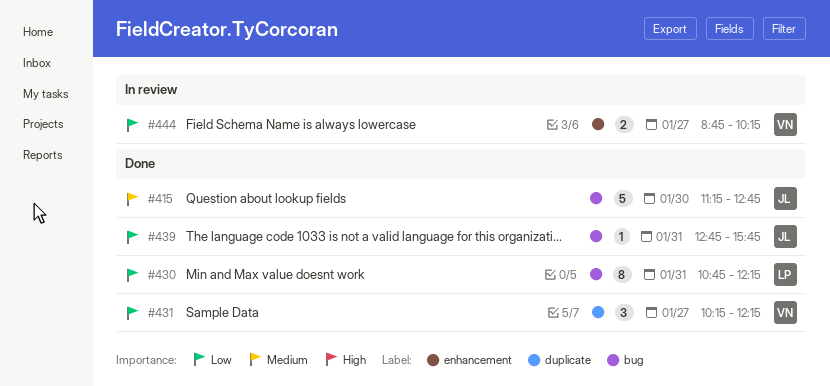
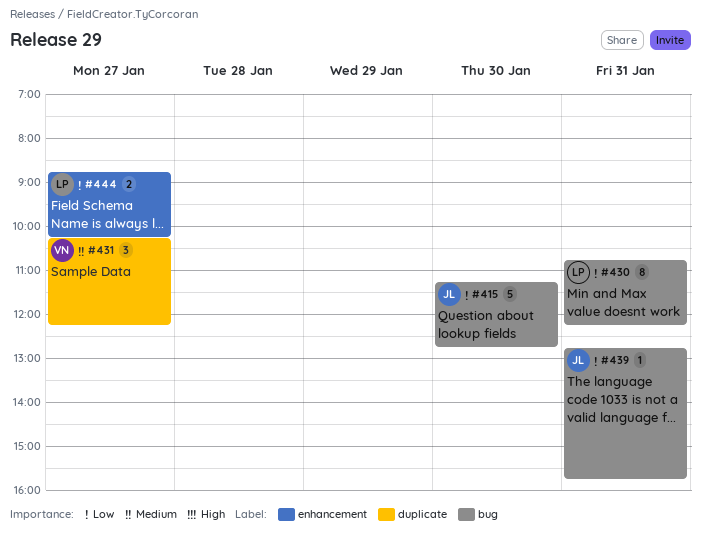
#415, priority: Medium -> Low
#431, priority: Low -> Medium
#444, owner: VN -> LP

